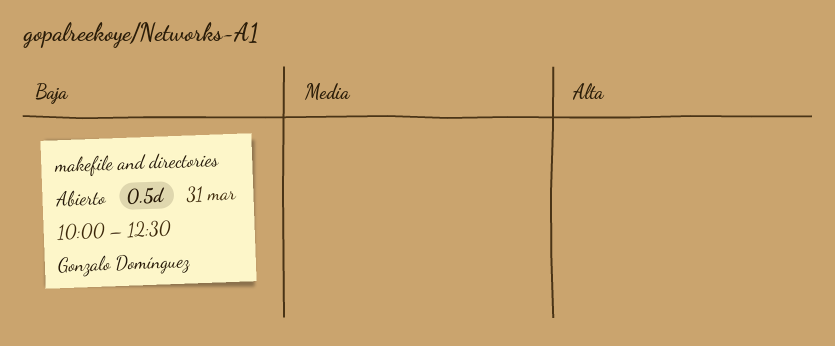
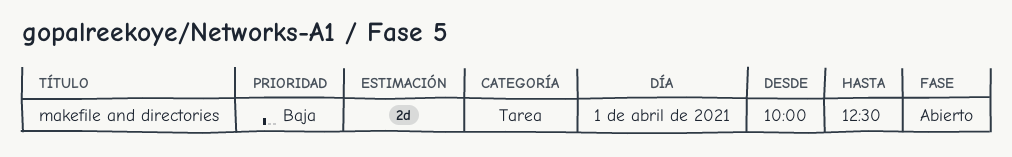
makefile and directories, estimate: 0.5d -> 2d
makefile and directories, day: Mar 31 -> Apr 1

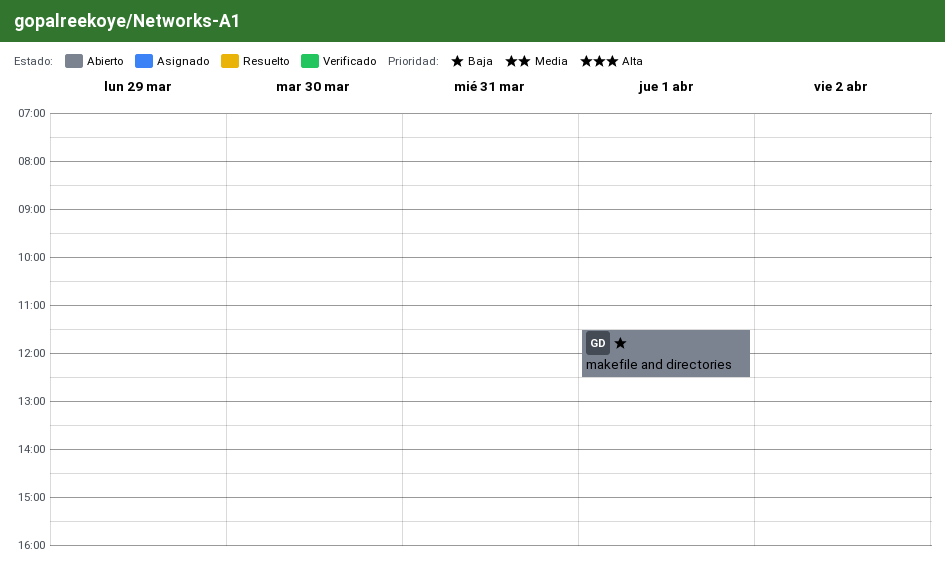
makefile and directories, begins: 10:00 -> 11:30

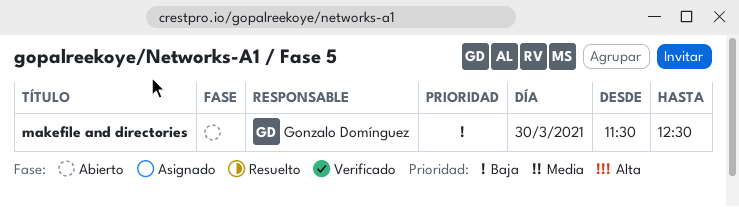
makefile and directories, day: Apr 1 -> Mar 30

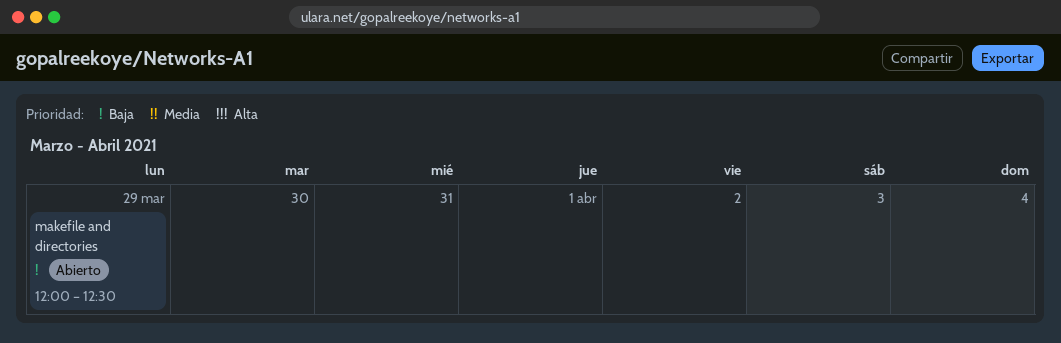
makefile and directories, day: Mar 30 -> Mar 29
makefile and directories, begins: 11:30 -> 12:00

